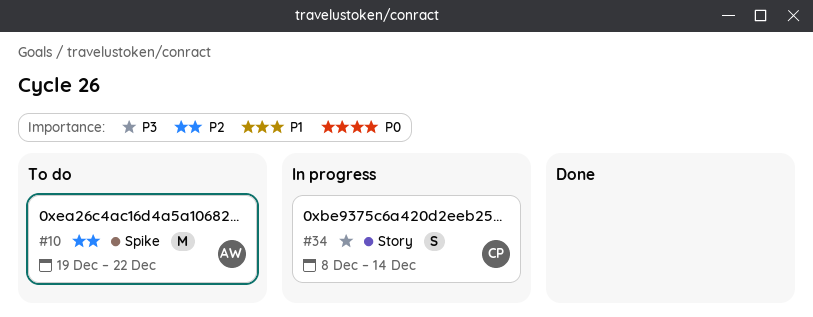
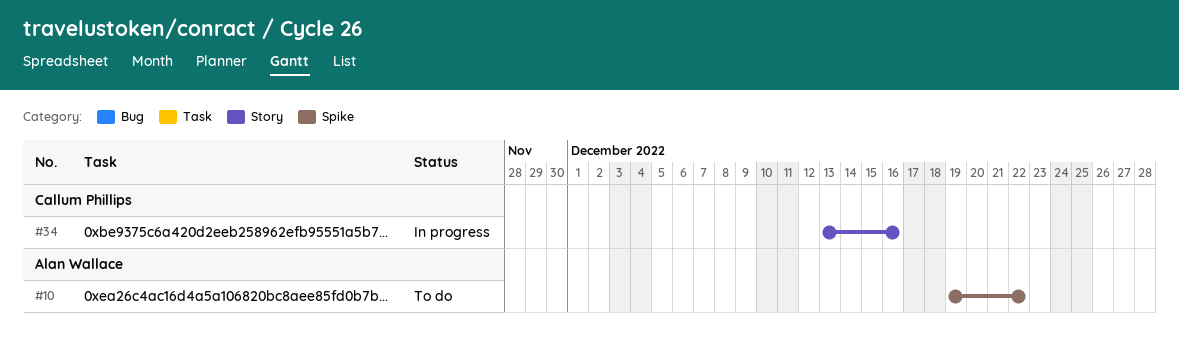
#34, start: Dec 8 -> Dec 13
#34, due: Dec 14 -> Dec 16

